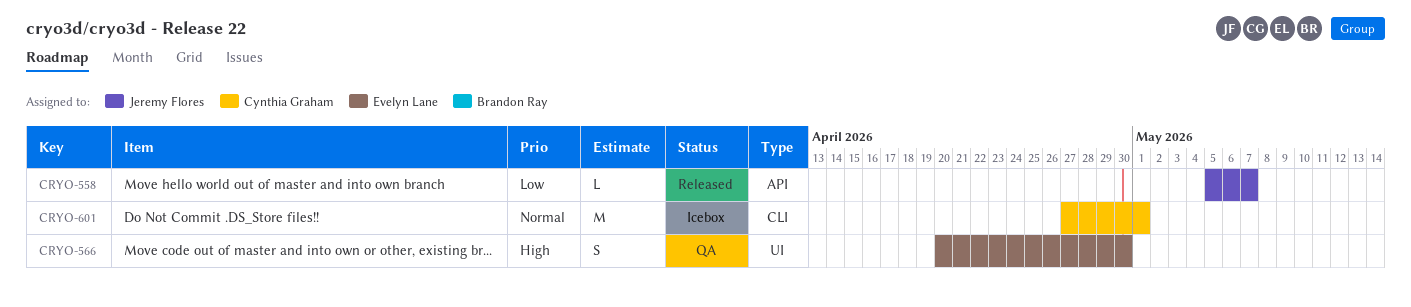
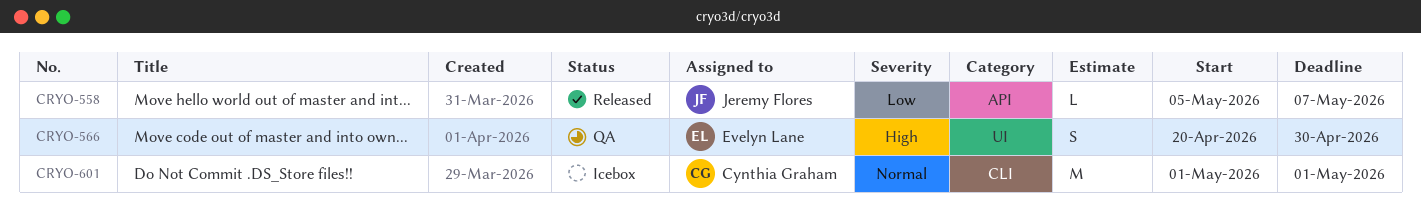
CRYO-601, start: Apr 27 -> May 1

